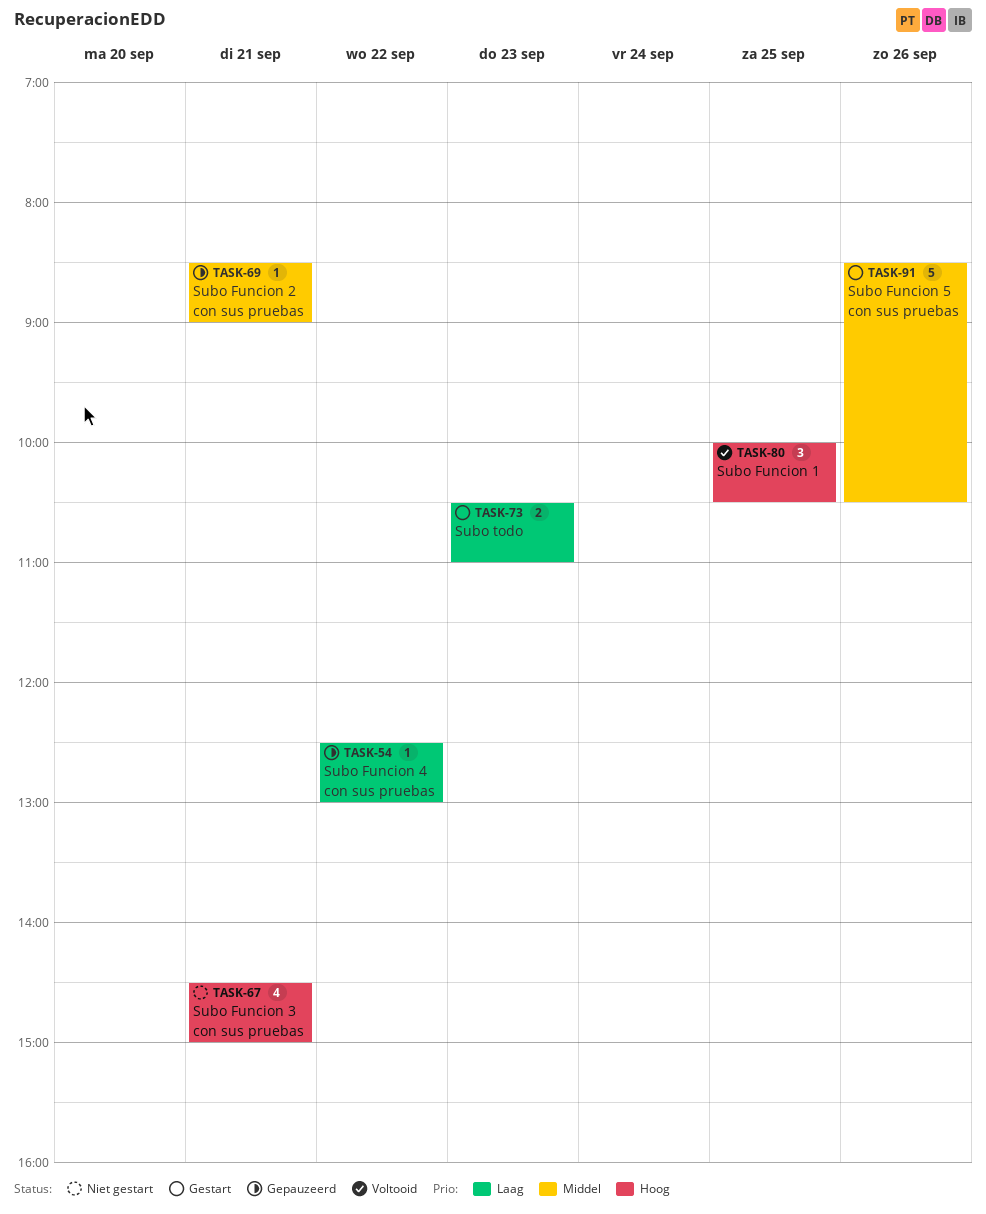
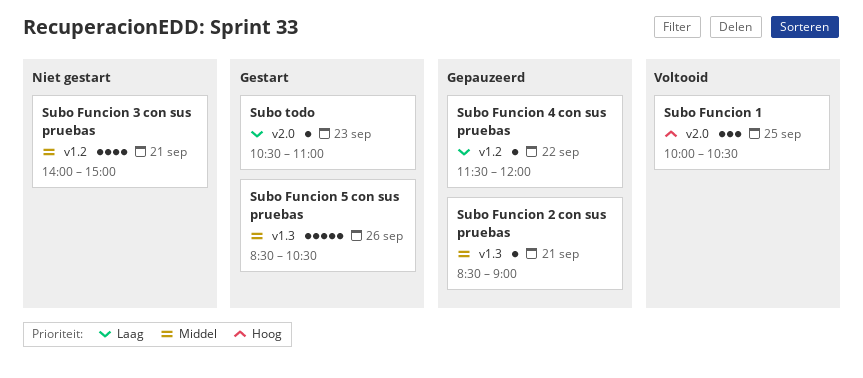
Subo Funcion 3 con sus pruebas, priority: Hoog -> Middel
Subo Funcion 3 con sus pruebas, begins: 14:30 -> 14:00
Subo Funcion 4 con sus pruebas, begins: 12:30 -> 11:30
Subo Funcion 4 con sus pruebas, ends: 13:00 -> 12:00
Subo todo, estimate: 2 -> 1

